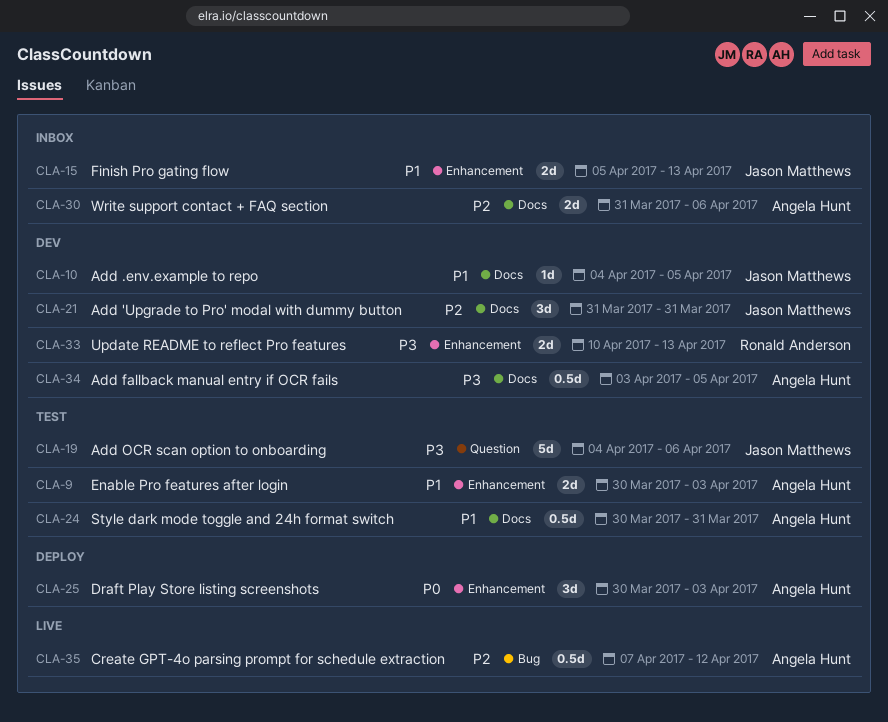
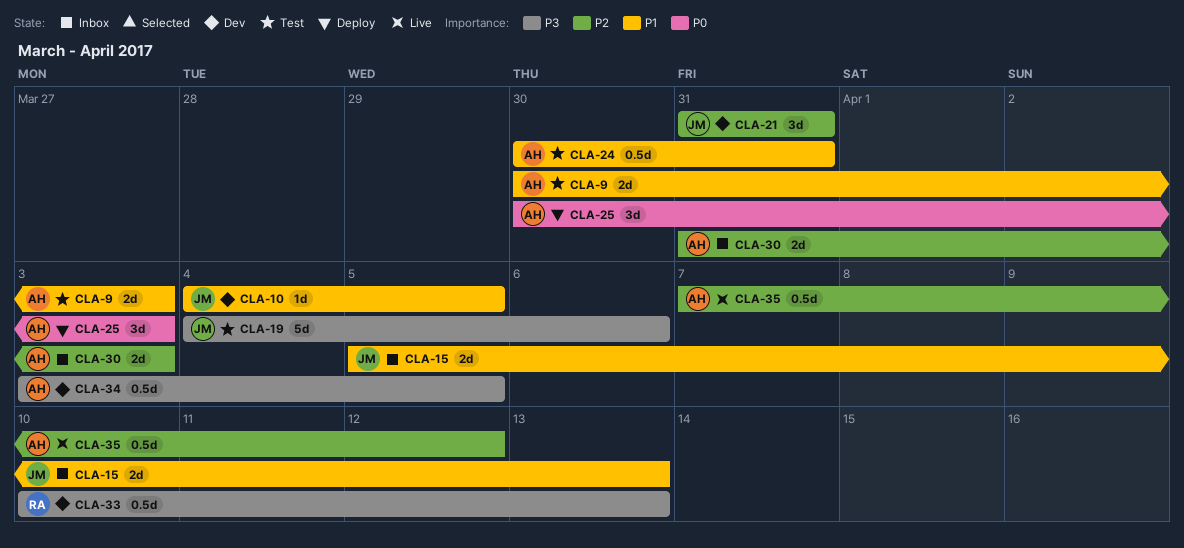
CLA-30, due: Apr 6 -> Apr 3
CLA-33, estimate: 2d -> 0.5d

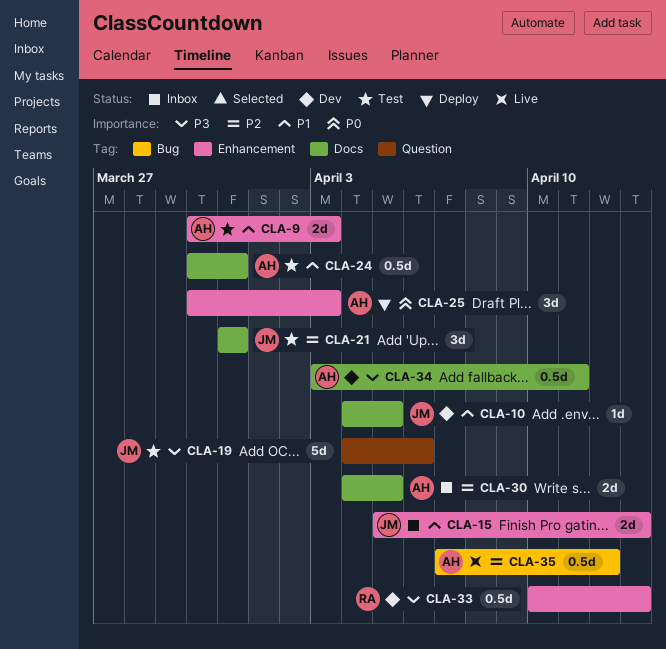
CLA-21, status: Dev -> Test
CLA-30, start: Mar 31 -> Apr 4
CLA-30, due: Apr 3 -> Apr 5
CLA-34, due: Apr 5 -> Apr 11

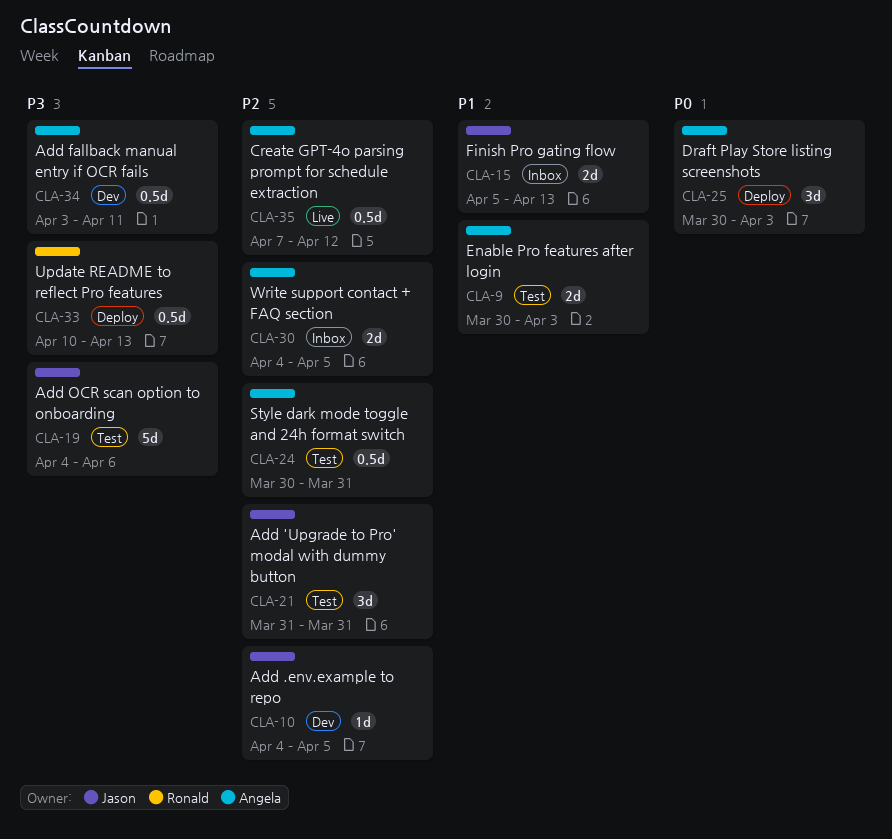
CLA-10, priority: P1 -> P2
CLA-24, priority: P1 -> P2
CLA-33, status: Dev -> Deploy

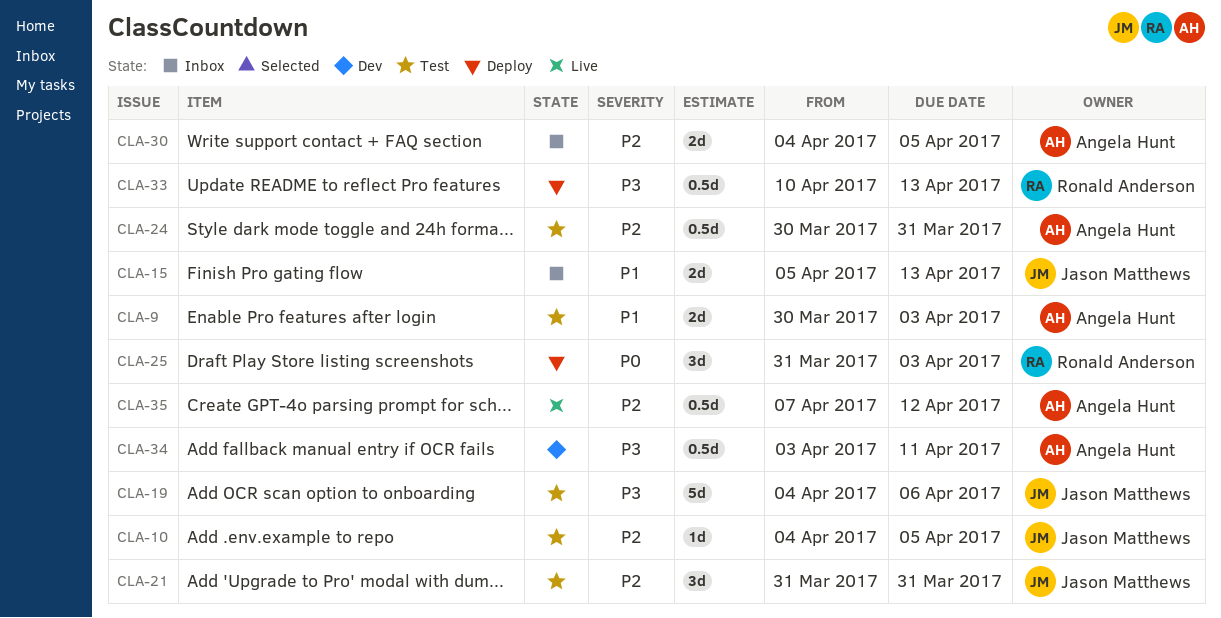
CLA-10, status: Dev -> Test
CLA-25, owner: Angela Hunt -> Ronald Anderson
CLA-25, start: Mar 30 -> Mar 31

